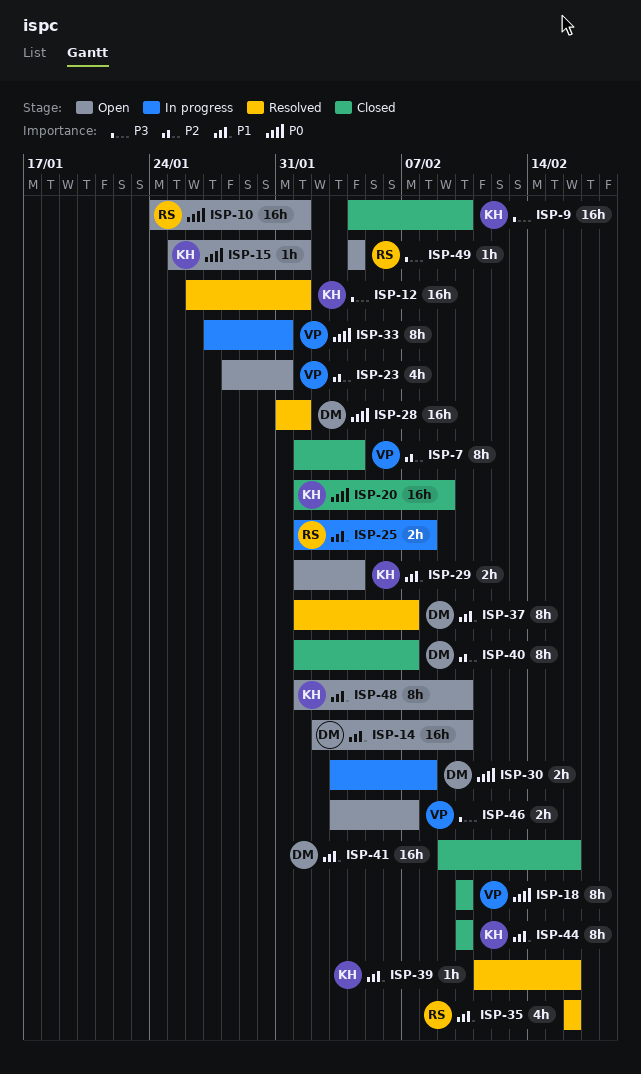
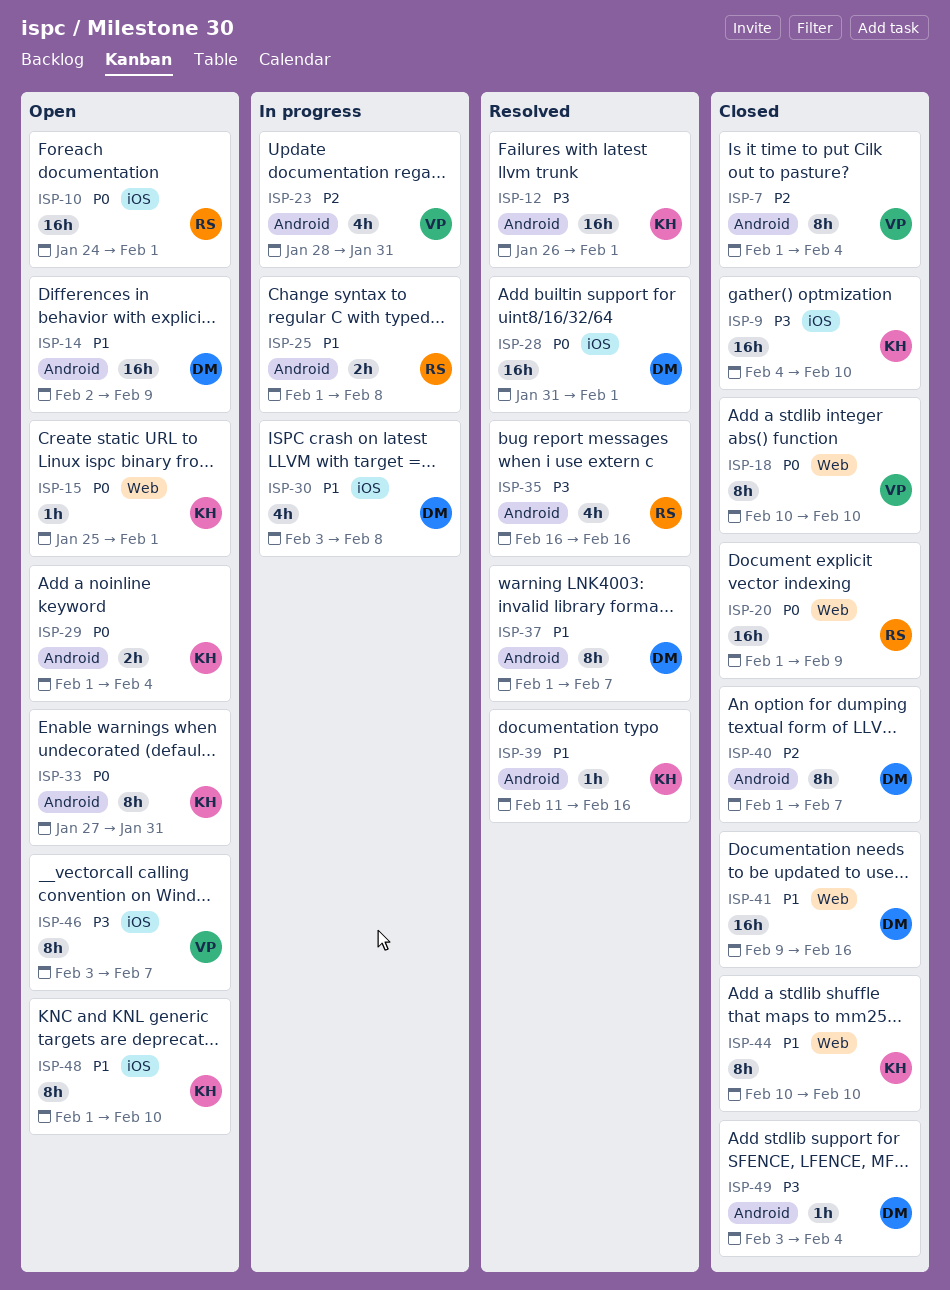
ISP-14, due: Feb 10 -> Feb 9
ISP-20, owner: KH -> RS
ISP-23, status: Open -> In progress
ISP-29, priority: P1 -> P0
ISP-30, priority: P0 -> P1
ISP-30, estimate: 2h -> 4h
ISP-33, status: In progress -> Open
ISP-33, owner: VP -> KH
ISP-35, priority: P1 -> P3
ISP-46, estimate: 2h -> 8h
ISP-49, status: Open -> Closed
ISP-49, owner: RS -> DM
ISP-49, start: Feb 4 -> Feb 3

